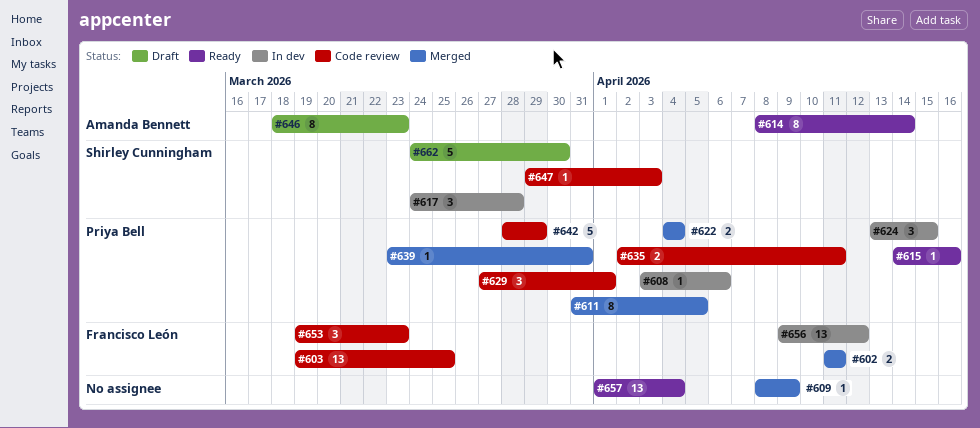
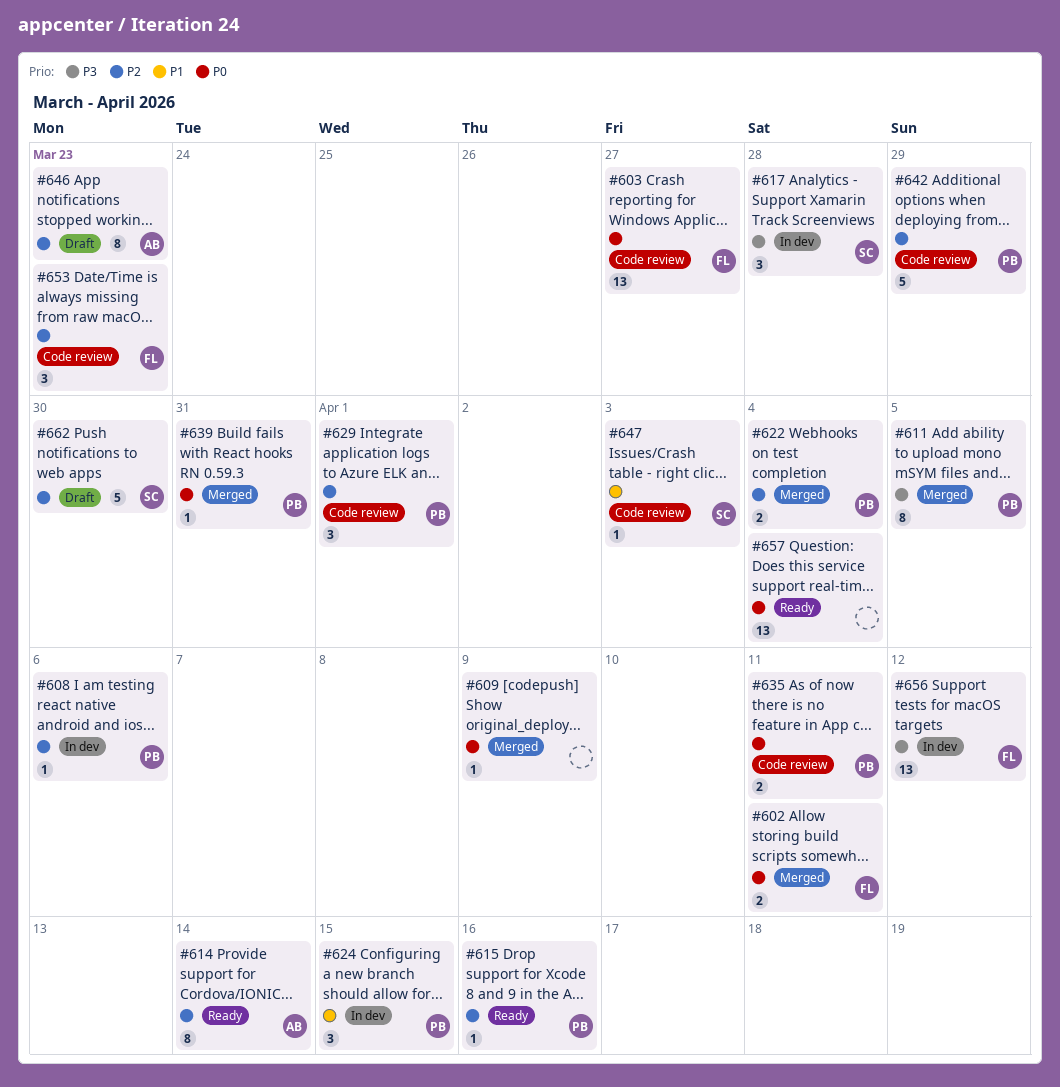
#603, due: Mar 25 -> Mar 27

